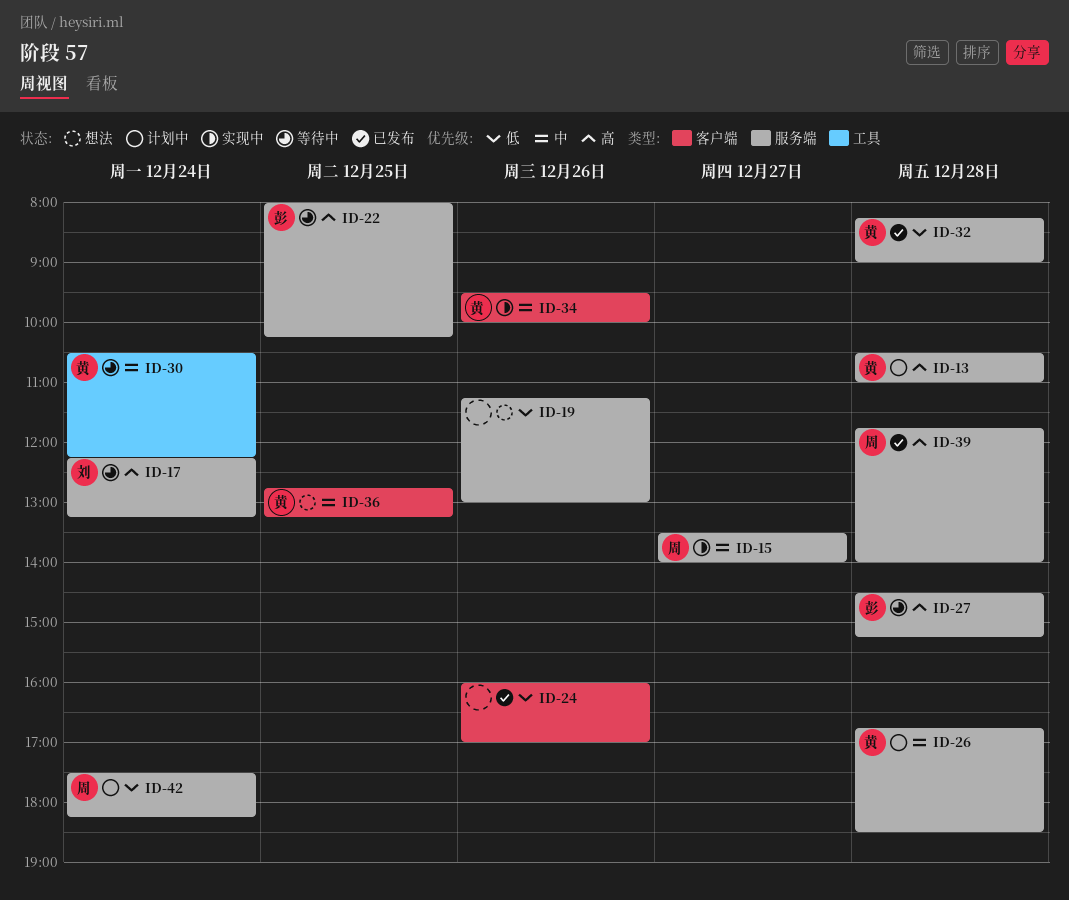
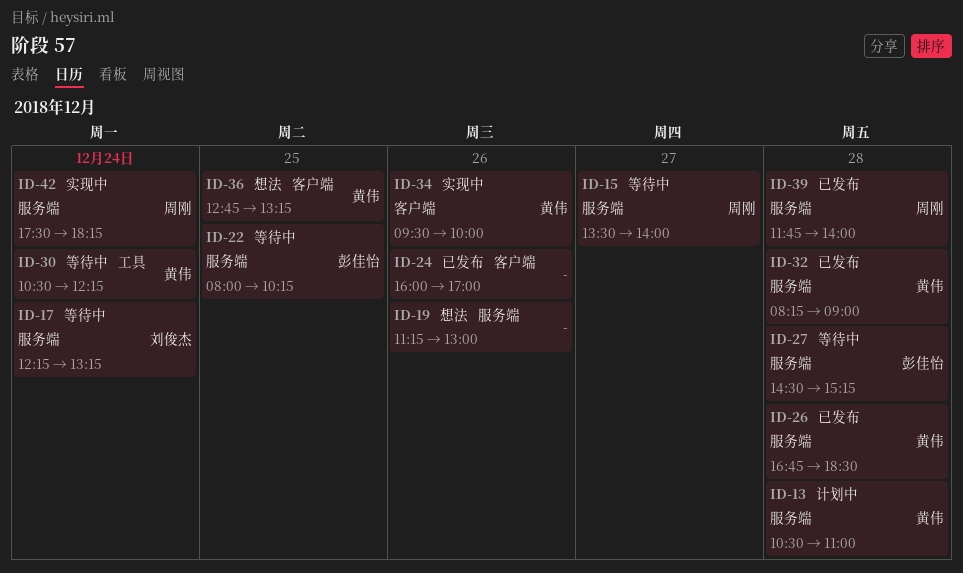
ID-15, status: 实现中 -> 等待中
ID-26, status: 计划中 -> 已发布
ID-42, status: 计划中 -> 实现中

